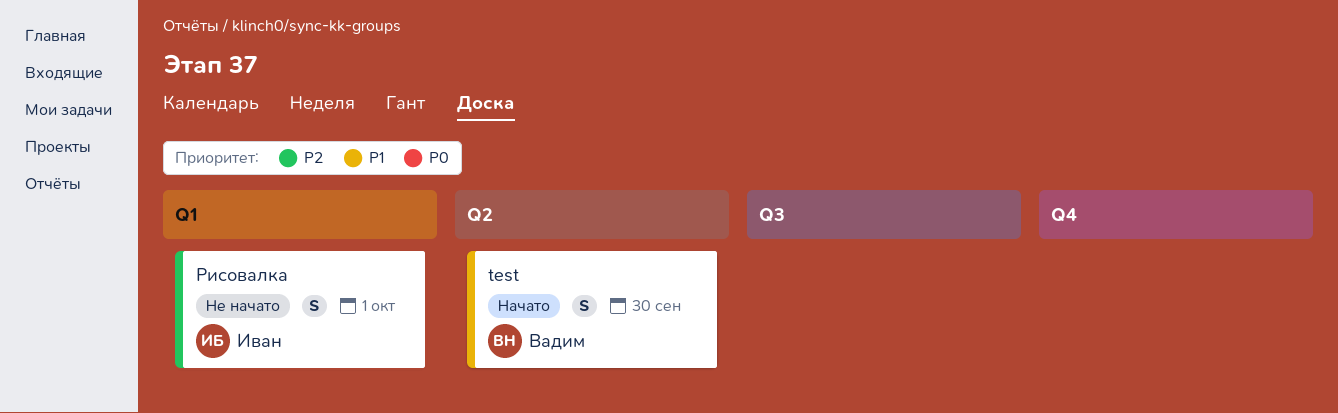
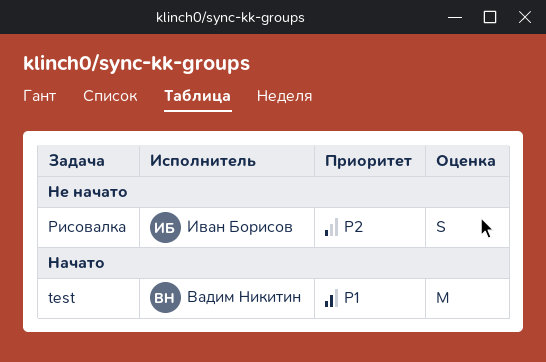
test, estimate: S -> M

